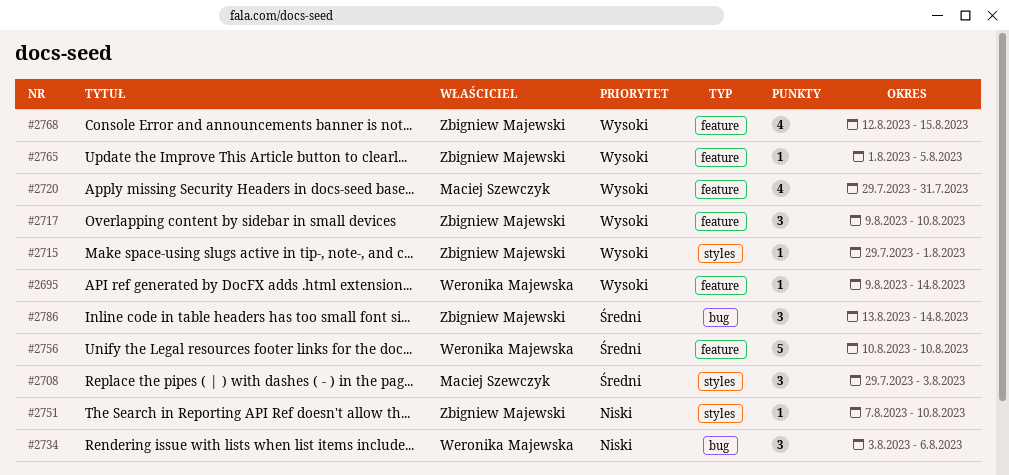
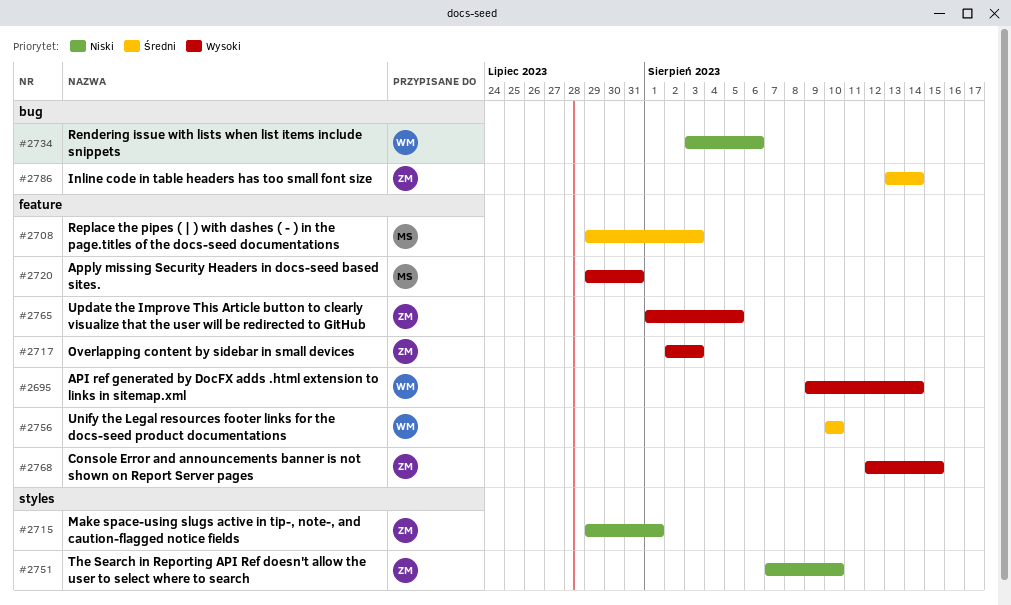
#2708, label: styles -> feature
#2715, priority: Wysoki -> Niski
#2717, start: Aug 9 -> Aug 2
#2717, due: Aug 10 -> Aug 3

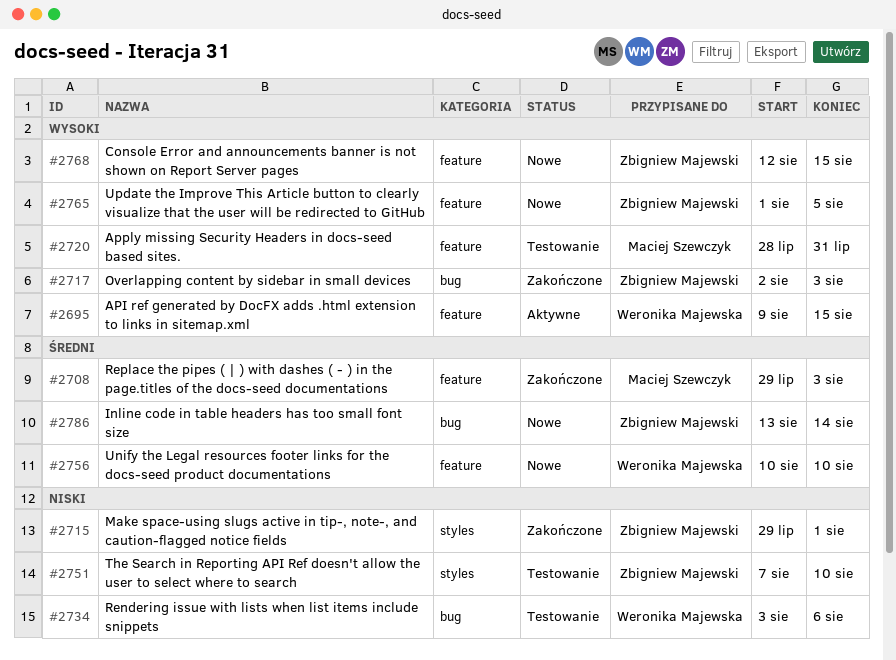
#2695, due: Aug 14 -> Aug 15
#2717, label: feature -> bug
#2720, start: Jul 29 -> Jul 28

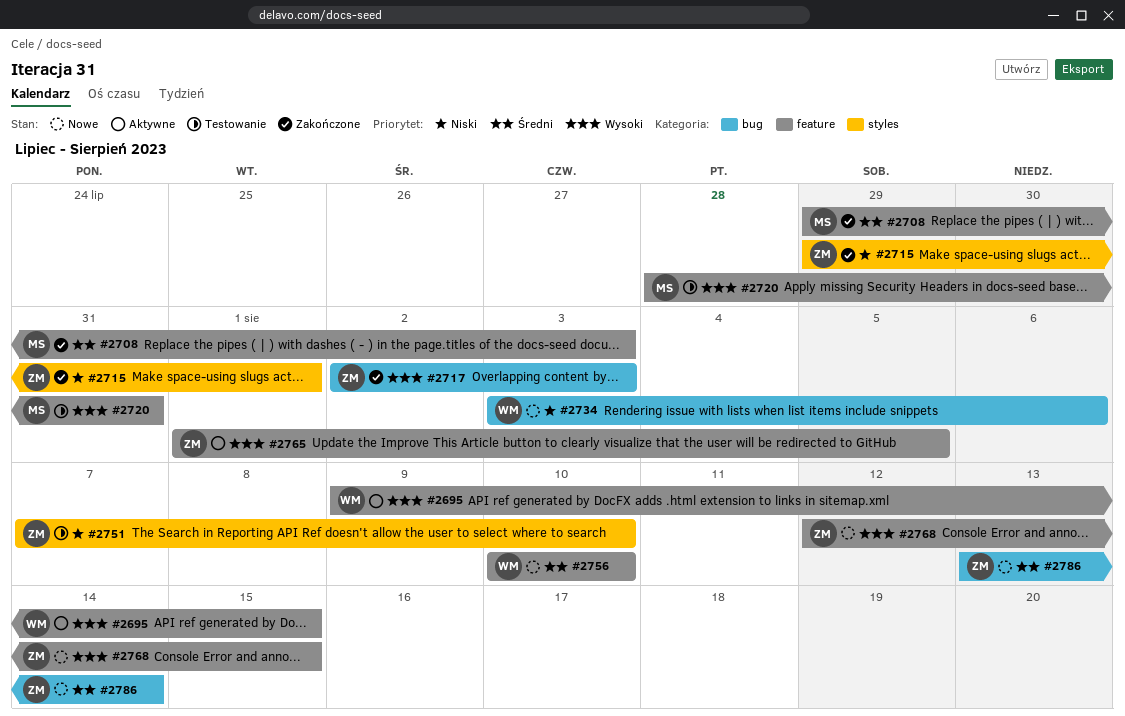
#2734, status: Testowanie -> Nowe
#2765, status: Nowe -> Aktywne

